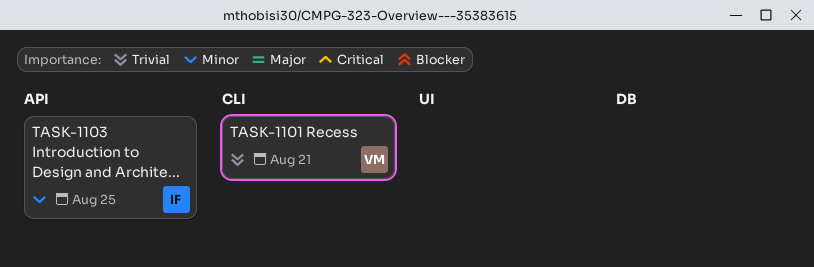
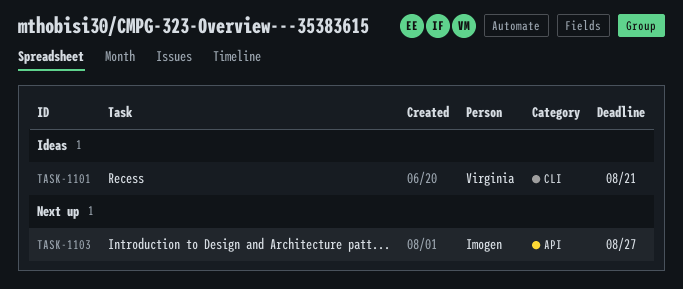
TASK-1103, due: Aug 25 -> Aug 27

